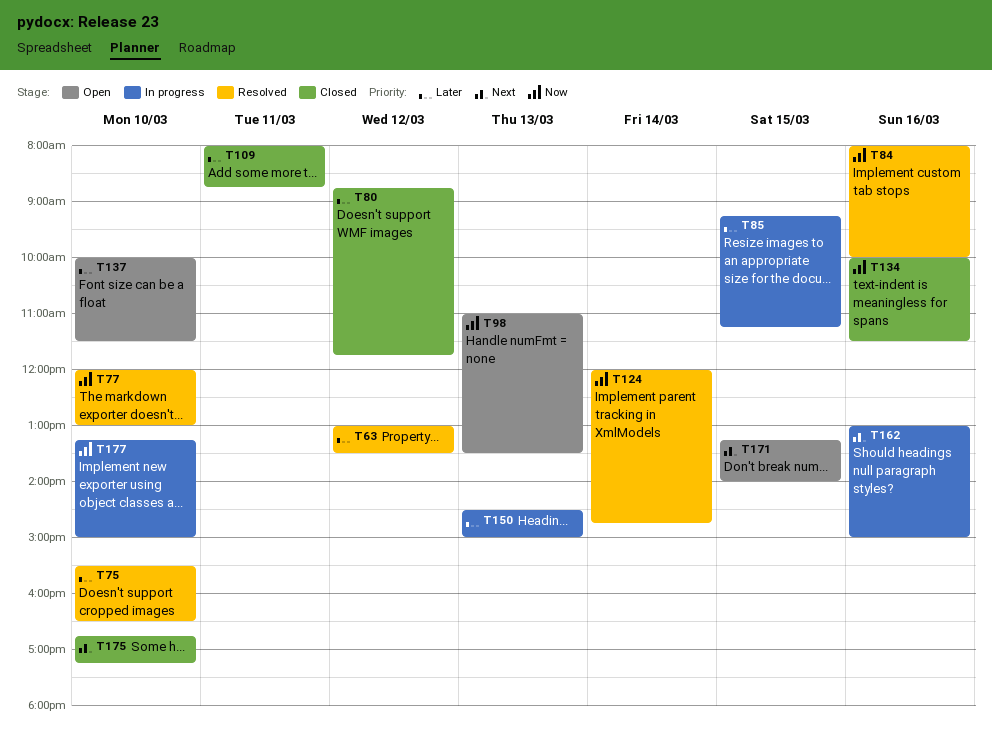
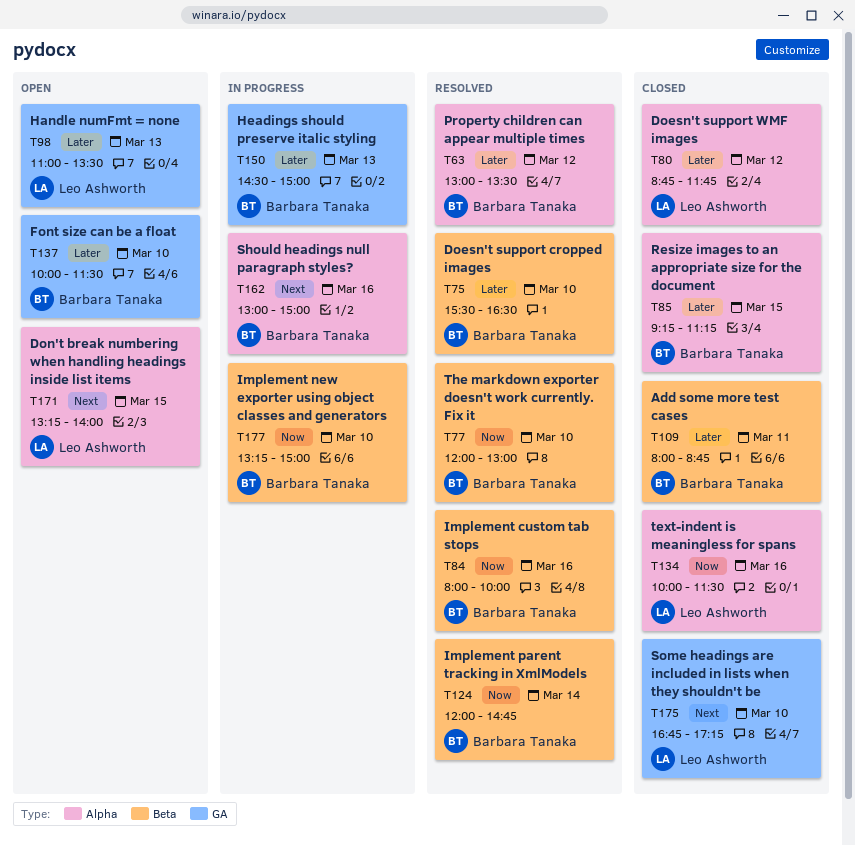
T85, status: In progress -> Closed
T98, priority: Now -> Later

